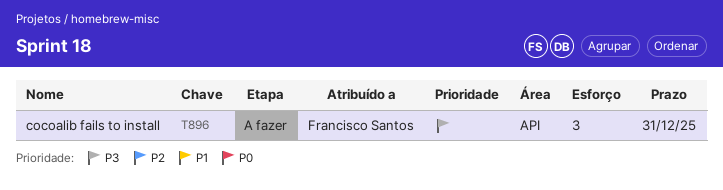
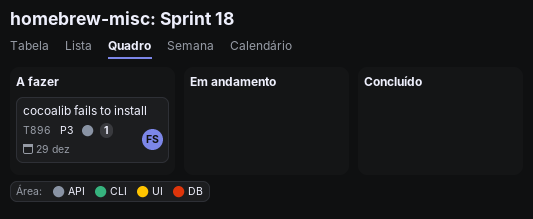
T896, estimate: 3 -> 1
T896, due: Dec 31 -> Dec 29

